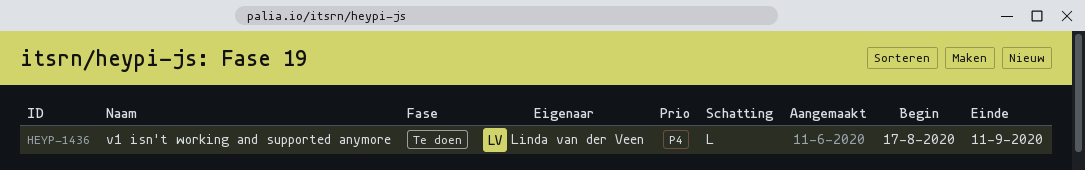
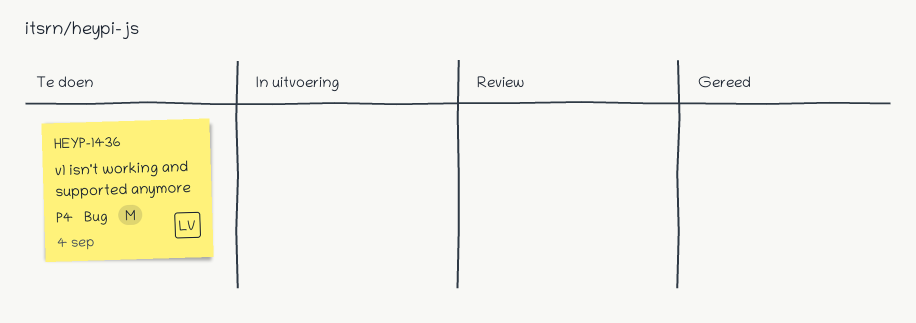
HEYP-1436, estimate: L -> M
HEYP-1436, due: Sep 11 -> Sep 4

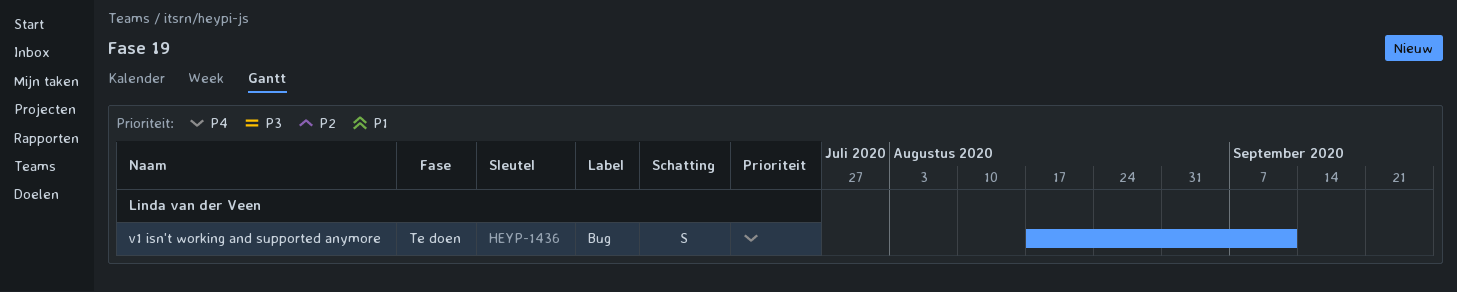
HEYP-1436, estimate: M -> S
HEYP-1436, due: Sep 4 -> Sep 11

